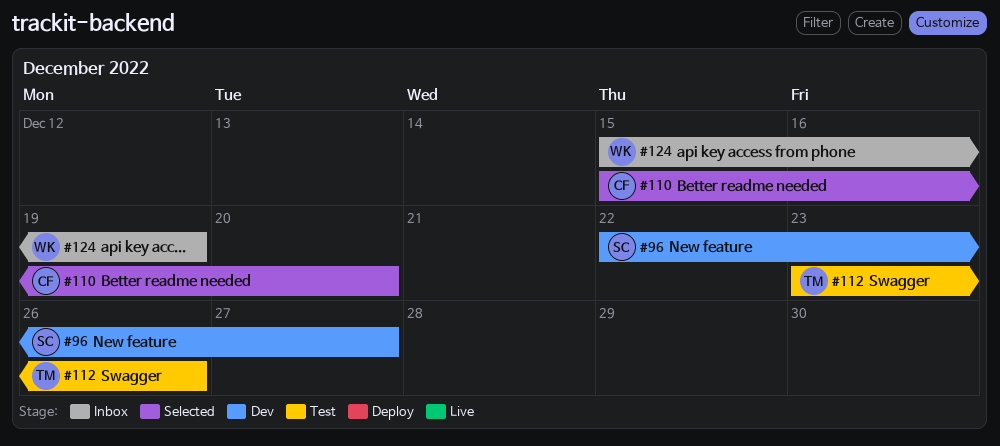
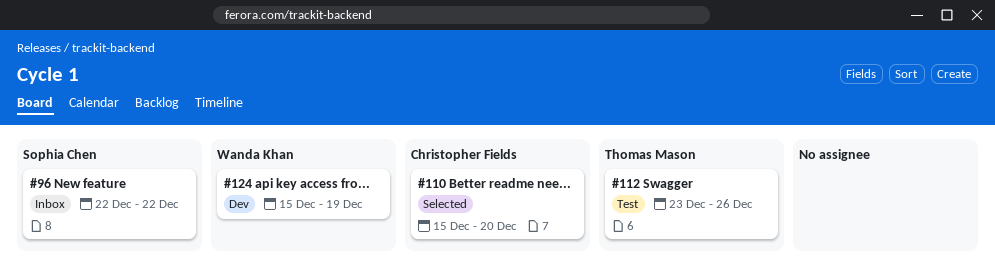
#96, status: Dev -> Inbox
#96, due: Dec 27 -> Dec 22
#124, status: Inbox -> Dev

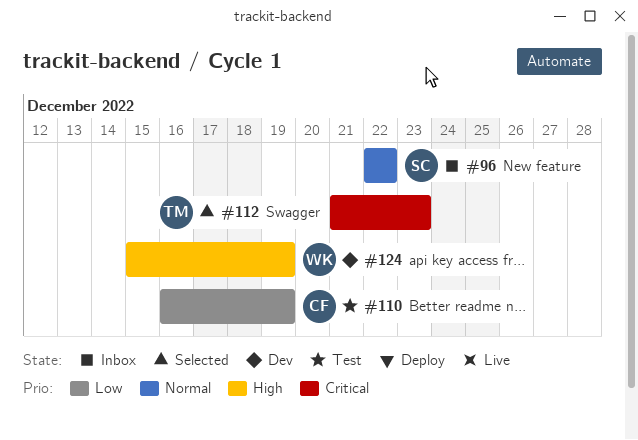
#110, status: Selected -> Test
#110, start: Dec 15 -> Dec 16
#110, due: Dec 20 -> Dec 19
#112, status: Test -> Selected
#112, start: Dec 23 -> Dec 21
#112, due: Dec 26 -> Dec 23

